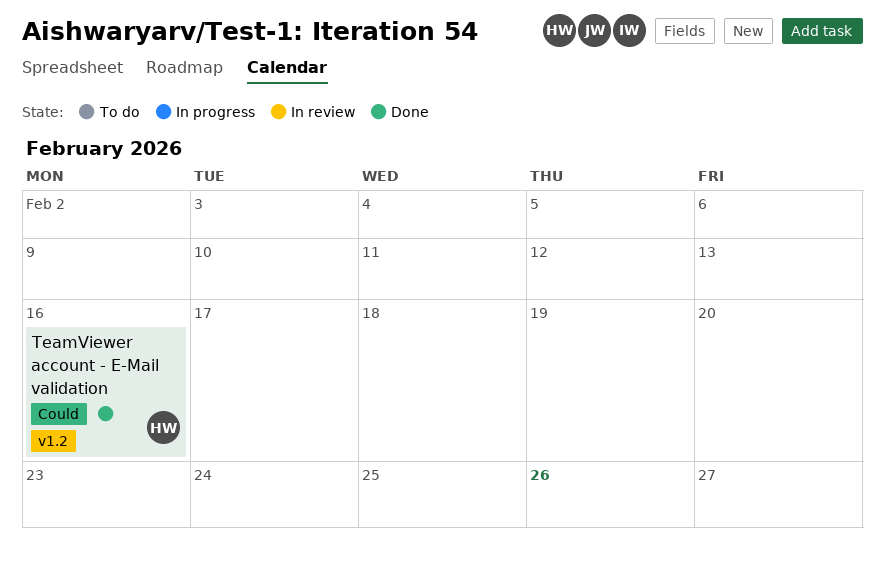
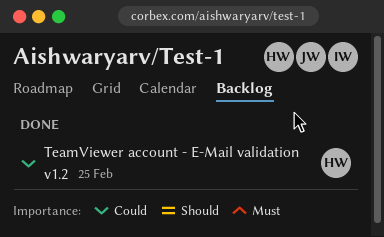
TeamViewer account - E-Mail validation, due: Feb 16 -> Feb 25

